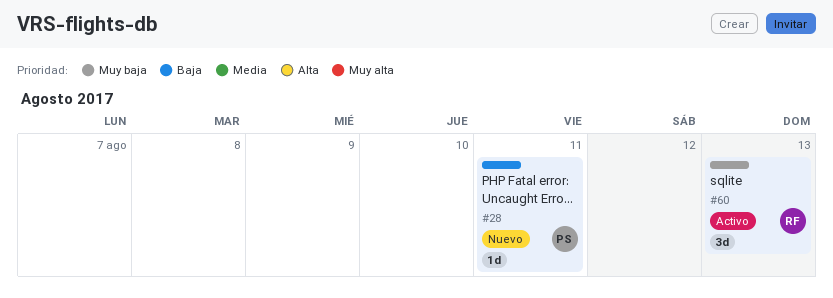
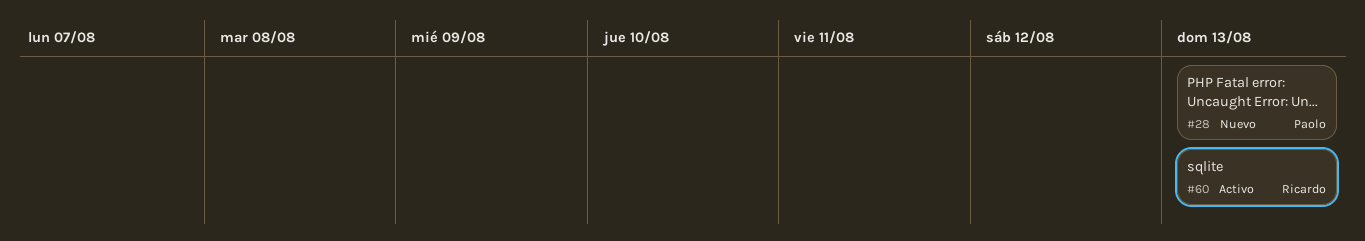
#28, due: Aug 11 -> Aug 13

